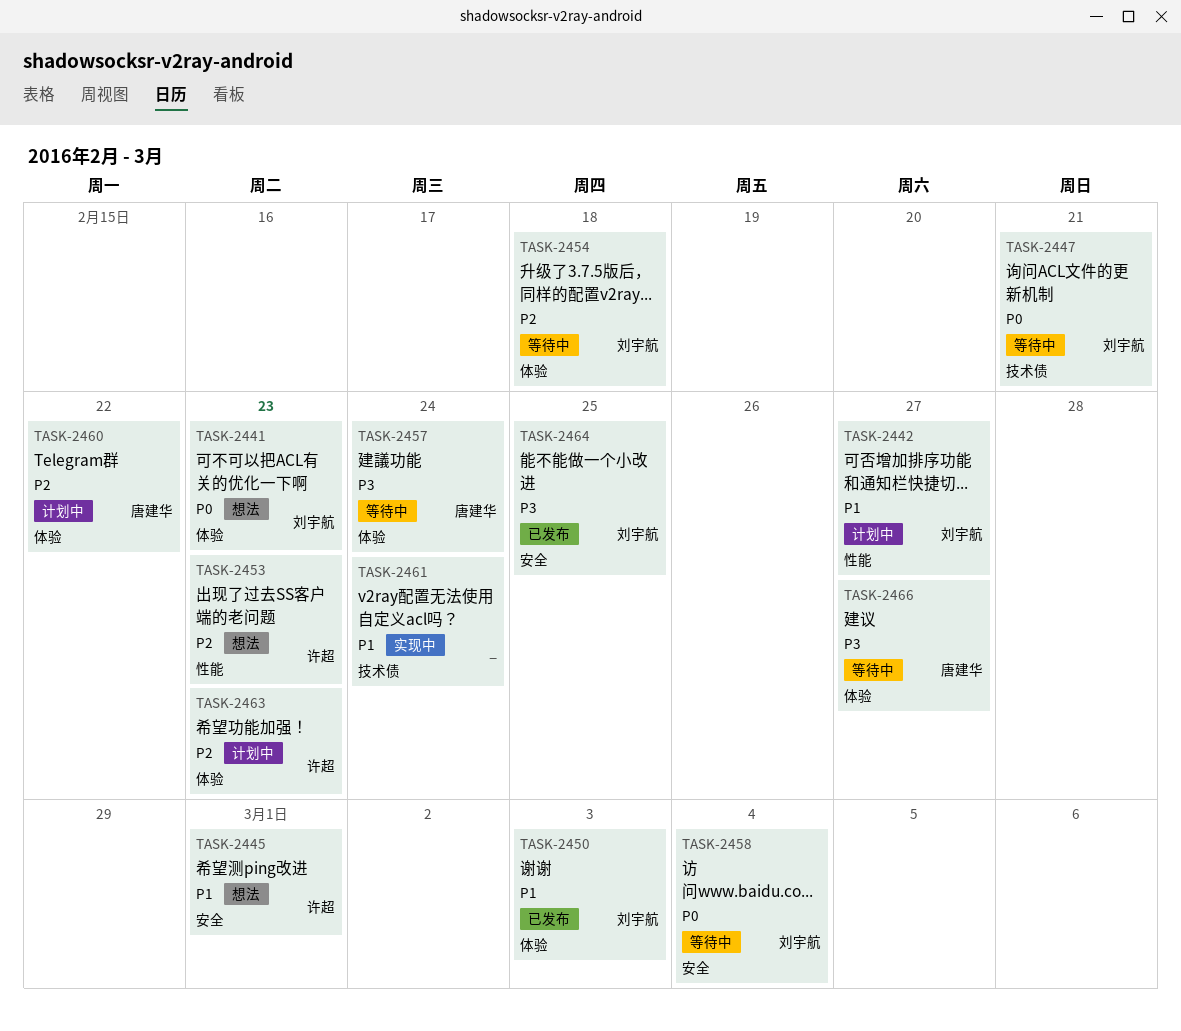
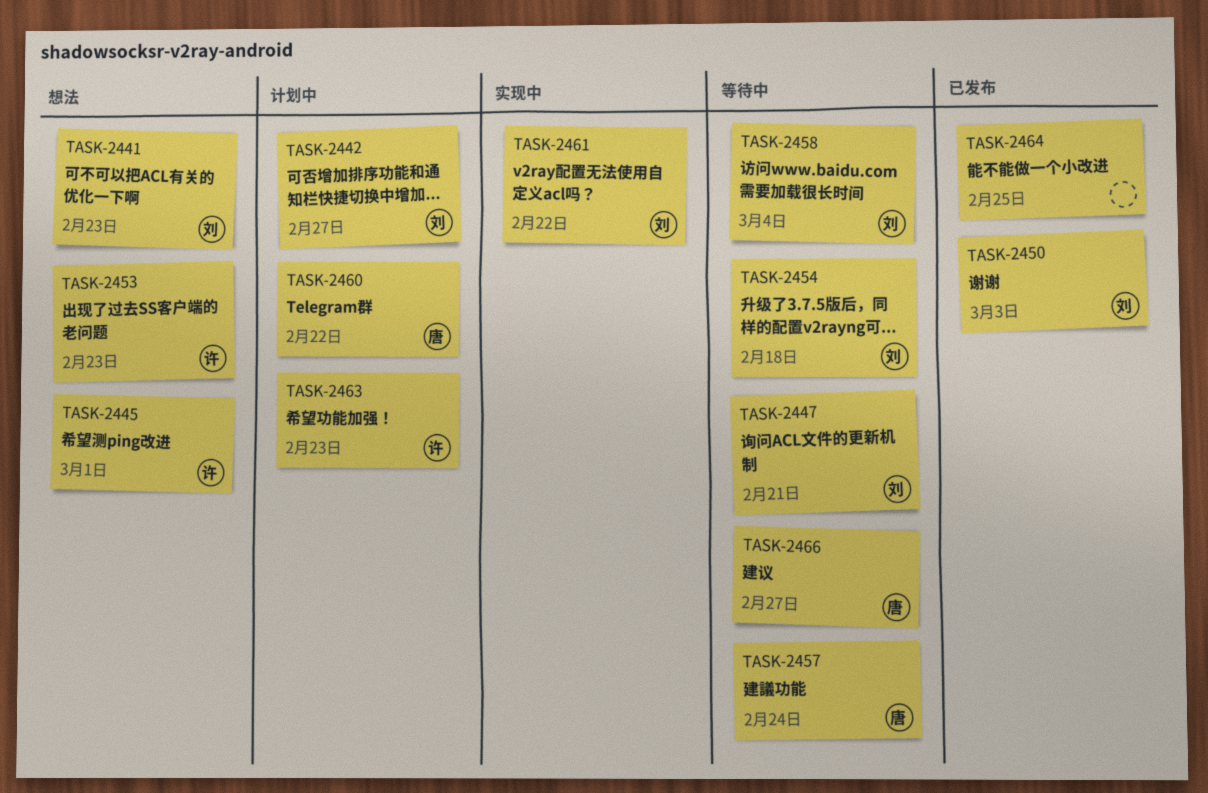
TASK-2461, owner: none -> 刘宇航
TASK-2461, due: Feb 24 -> Feb 22
TASK-2464, owner: 刘宇航 -> none

